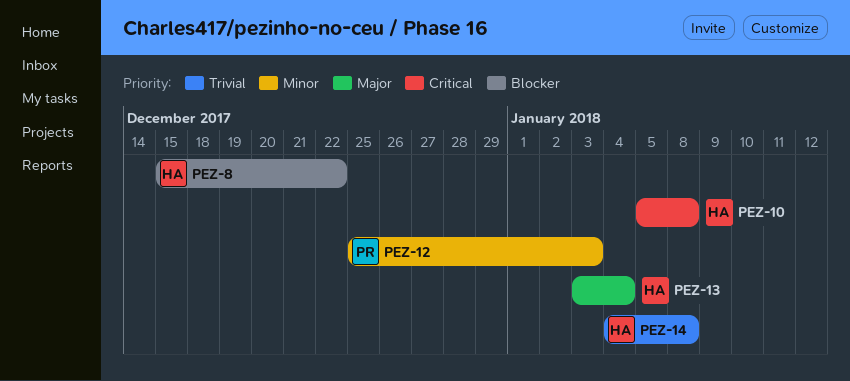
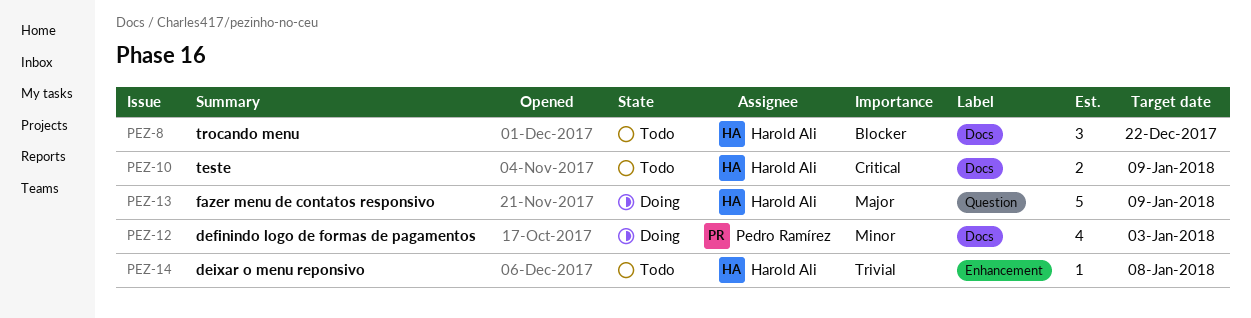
PEZ-10, due: Jan 8 -> Jan 9
PEZ-13, due: Jan 4 -> Jan 9

